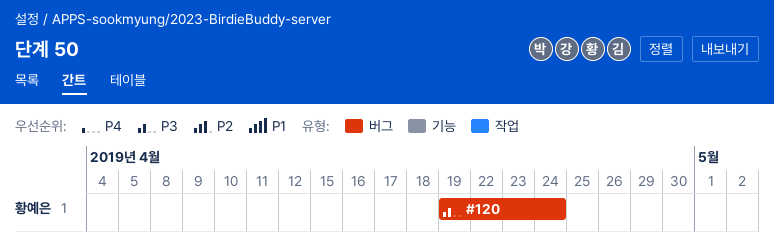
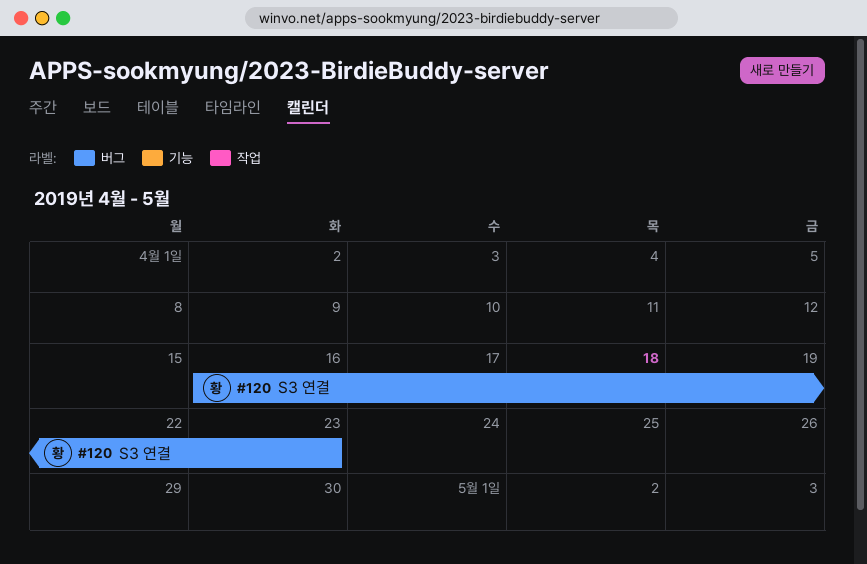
#120, start: Apr 19 -> Apr 16
#120, due: Apr 24 -> Apr 23

